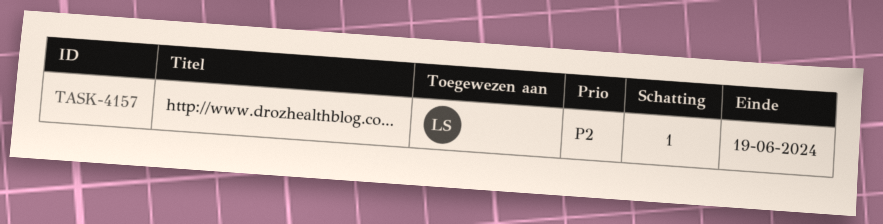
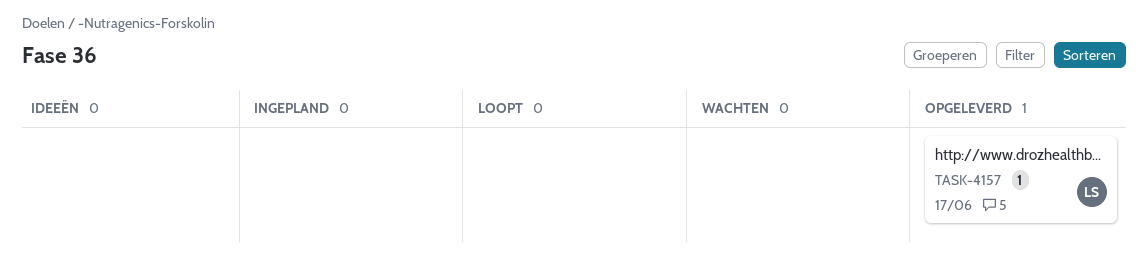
TASK-4157, due: Jun 19 -> Jun 17

